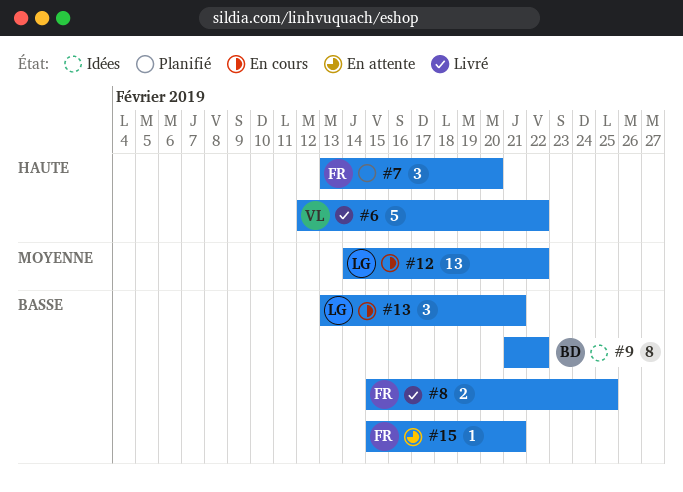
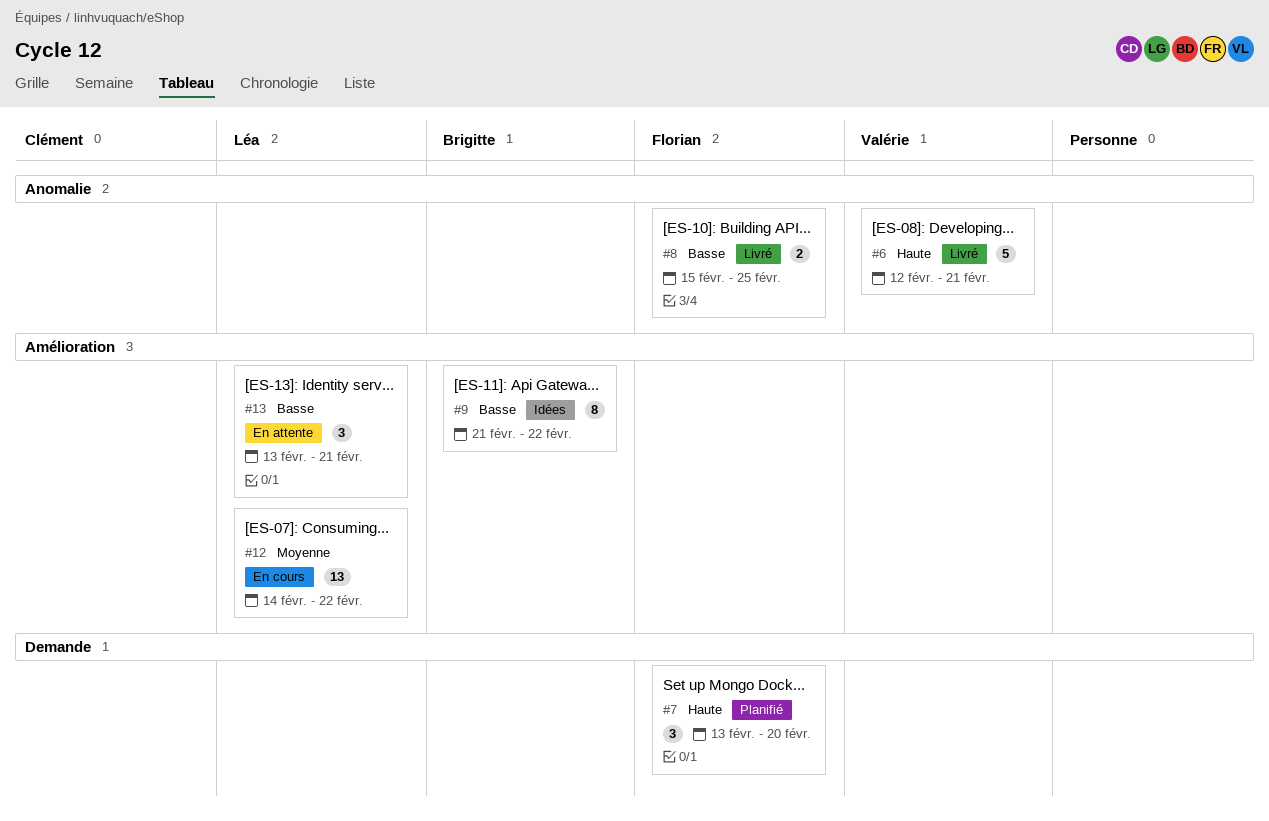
#6, due: Feb 22 -> Feb 21
#13, status: En cours -> En attente
#15: present -> none

